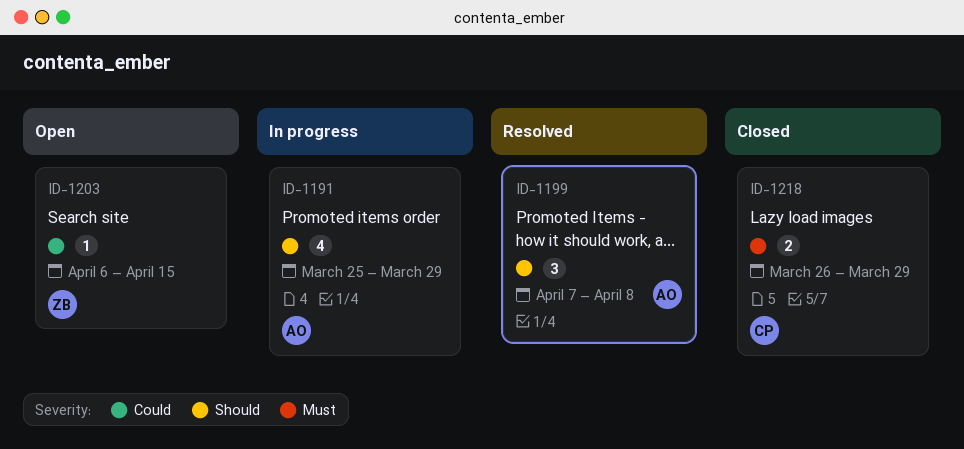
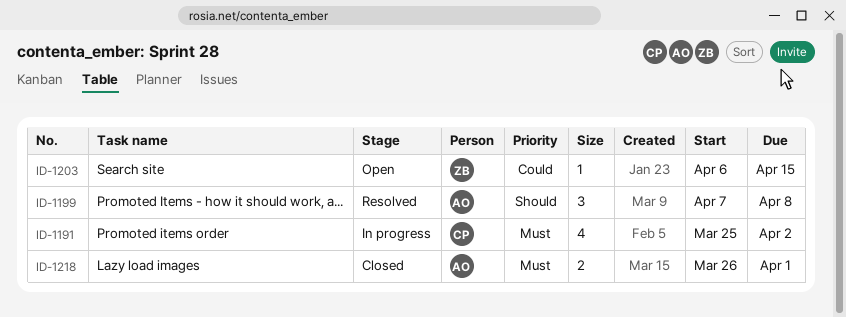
ID-1191, owner: AO -> CP
ID-1191, priority: Should -> Must
ID-1191, due: Mar 29 -> Apr 2
ID-1218, owner: CP -> AO
ID-1218, due: Mar 29 -> Apr 1

